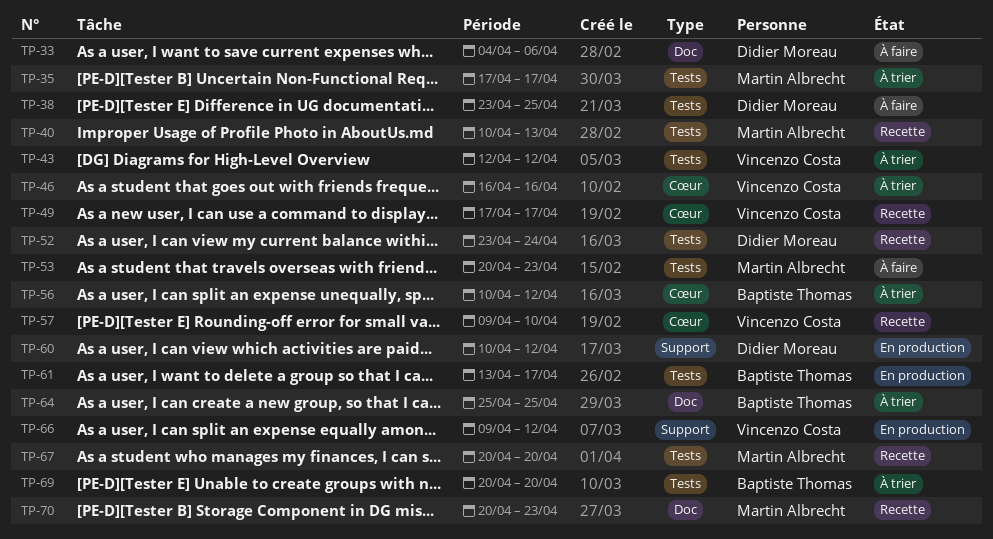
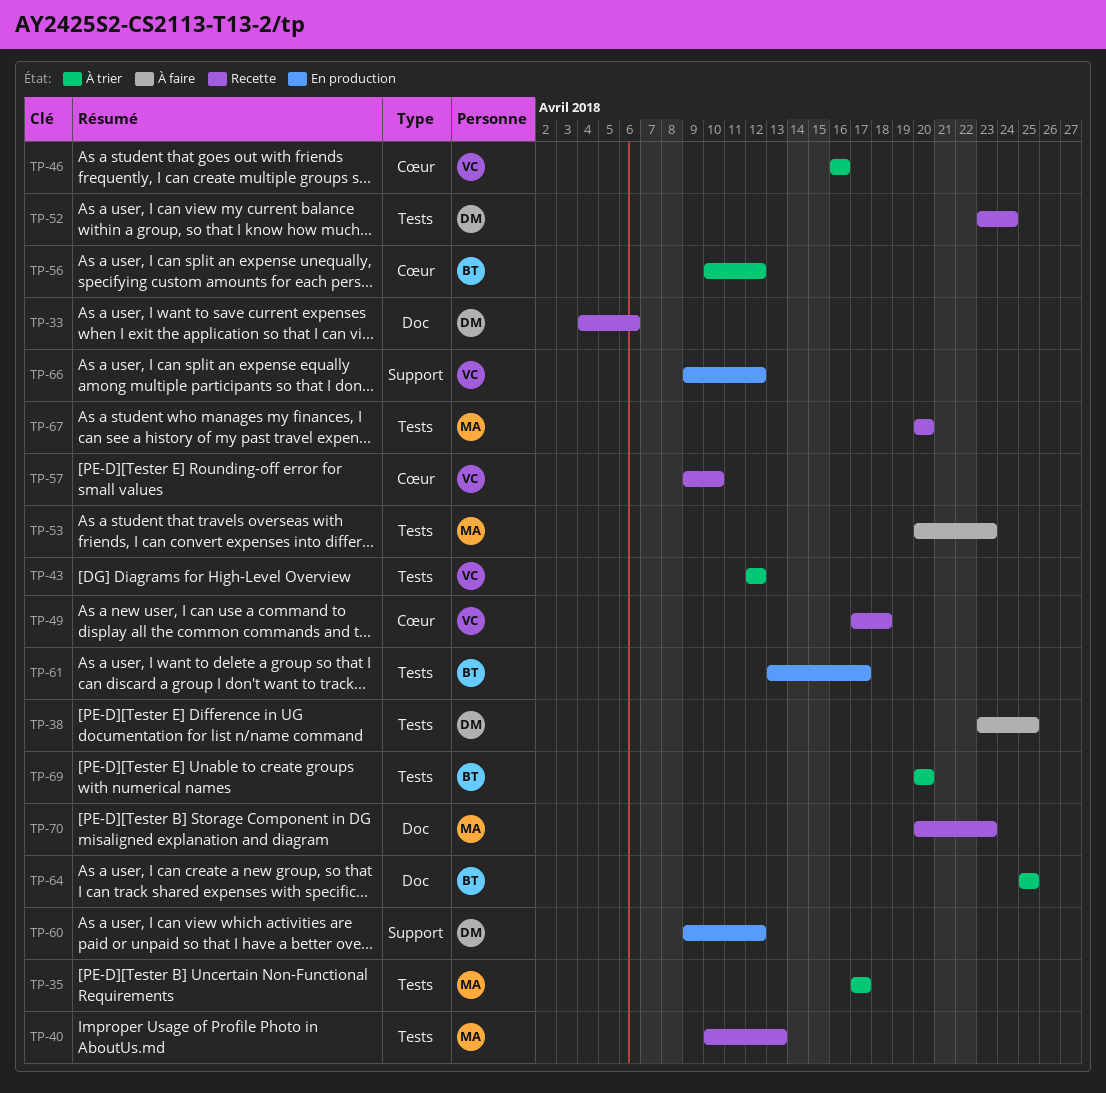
TP-33, status: À faire -> Recette
TP-49, due: Apr 17 -> Apr 18
TP-60, start: Apr 10 -> Apr 9

